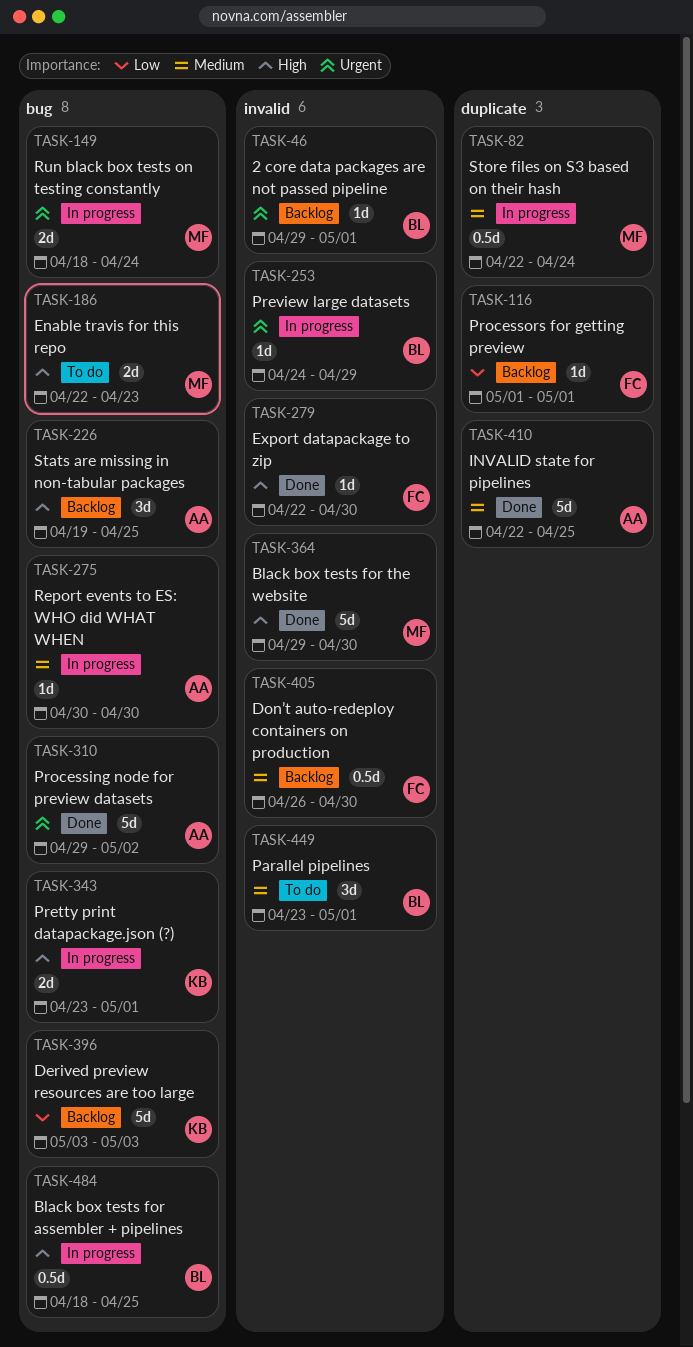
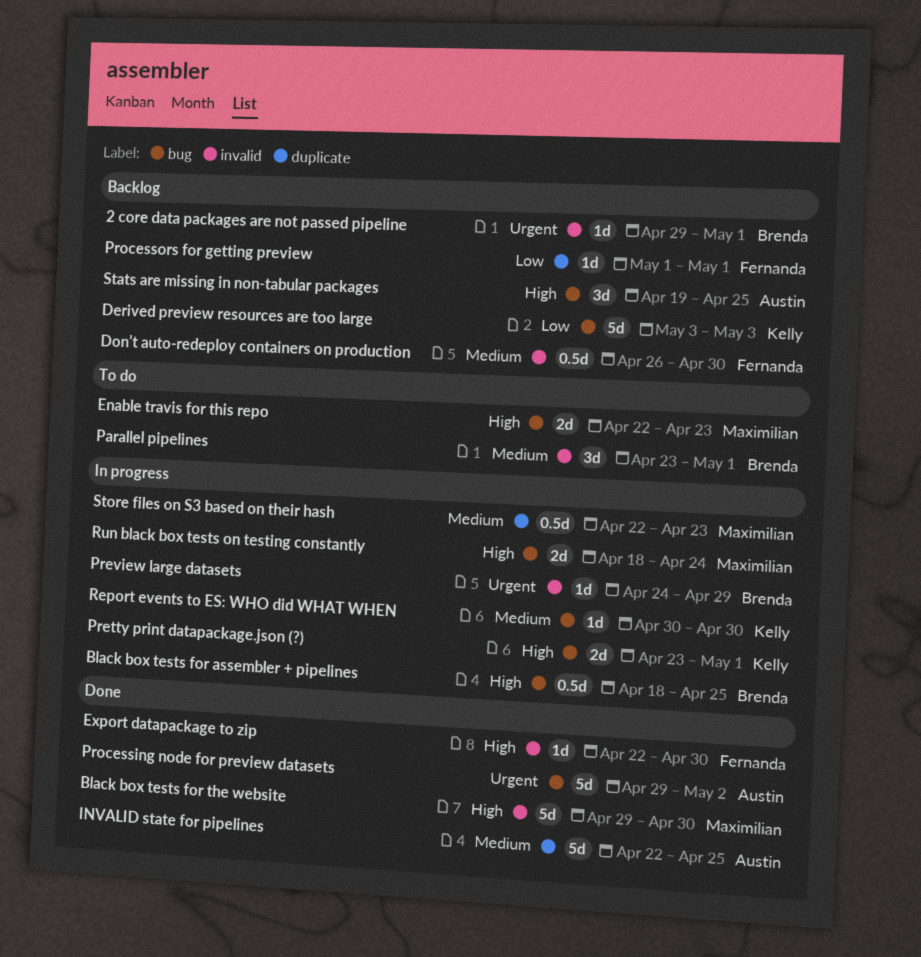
Report events to ES: WHO did WHAT WHEN, owner: Austin -> Kelly
Run black box tests on testing constantly, priority: Urgent -> High
Store files on S3 based on their hash, due: Apr 24 -> Apr 23

